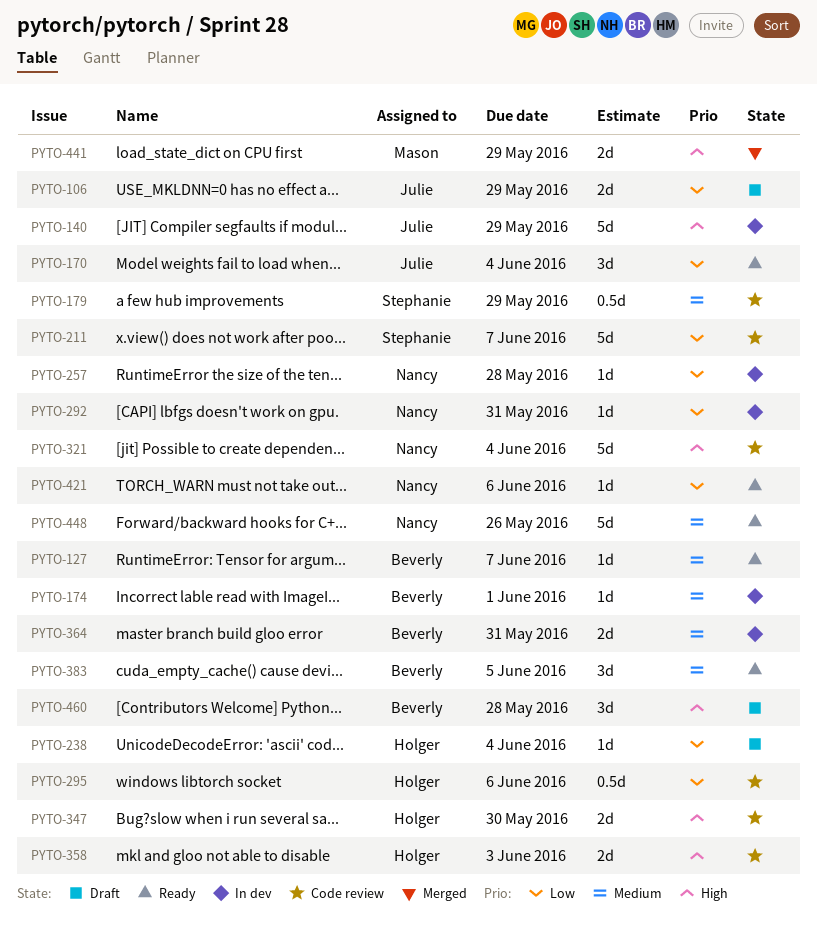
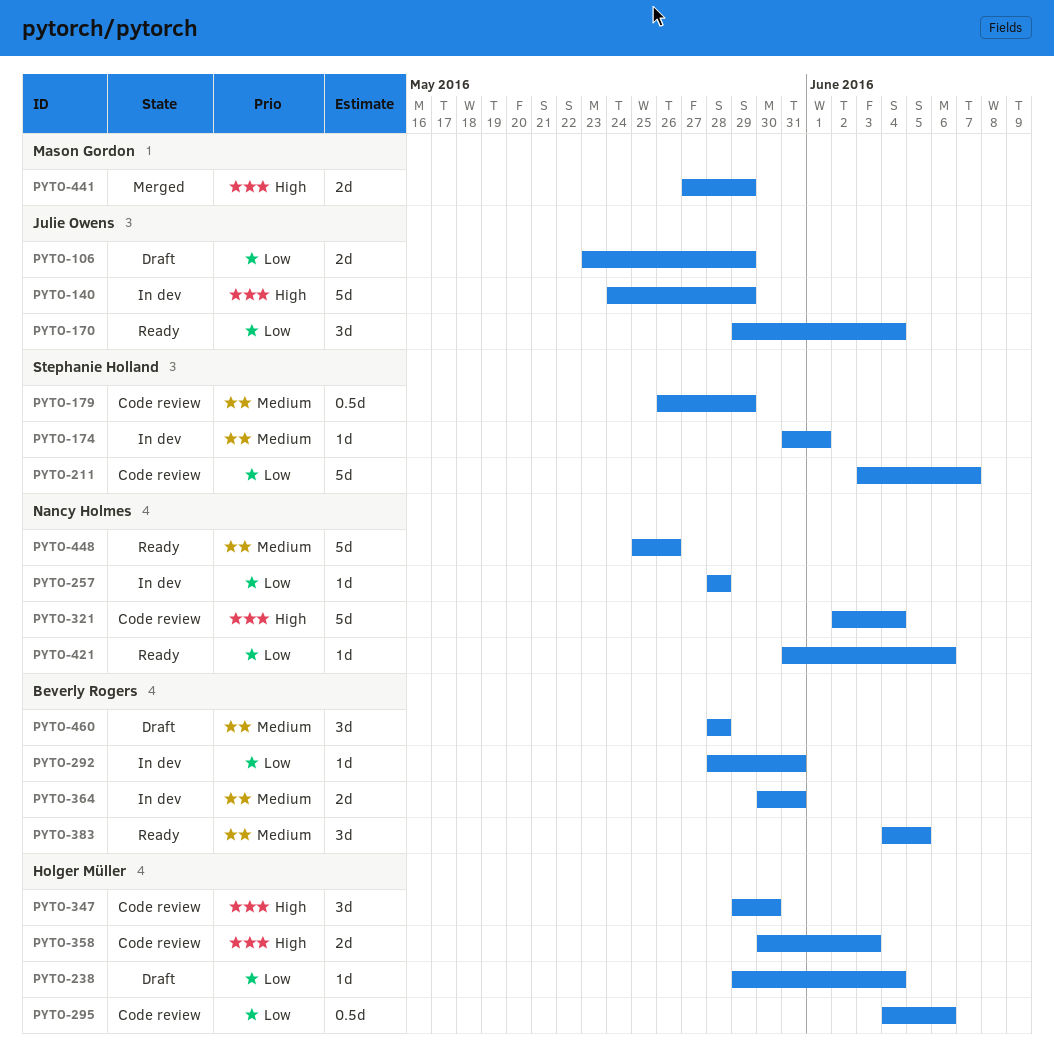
PYTO-127: present -> none
PYTO-174, owner: Beverly Rogers -> Stephanie Holland
PYTO-292, owner: Nancy Holmes -> Beverly Rogers
PYTO-347, estimate: 2d -> 3d
PYTO-460, priority: High -> Medium

